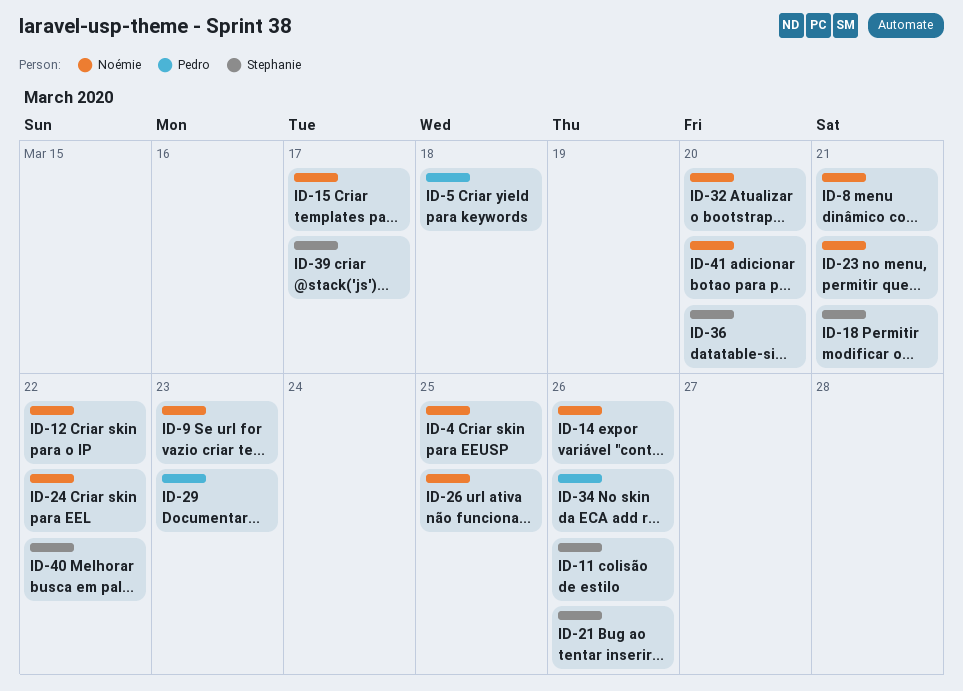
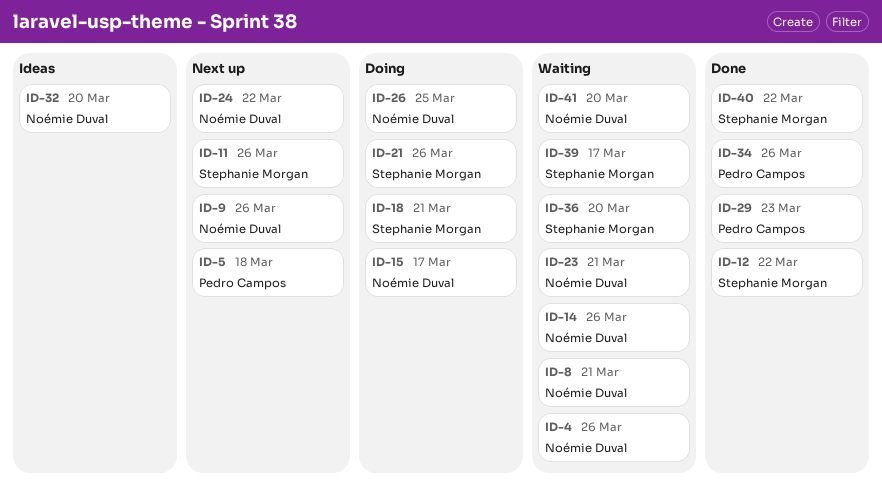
ID-4, due: Mar 25 -> Mar 26
ID-9, due: Mar 23 -> Mar 26
ID-12, owner: Noémie Duval -> Stephanie Morgan

